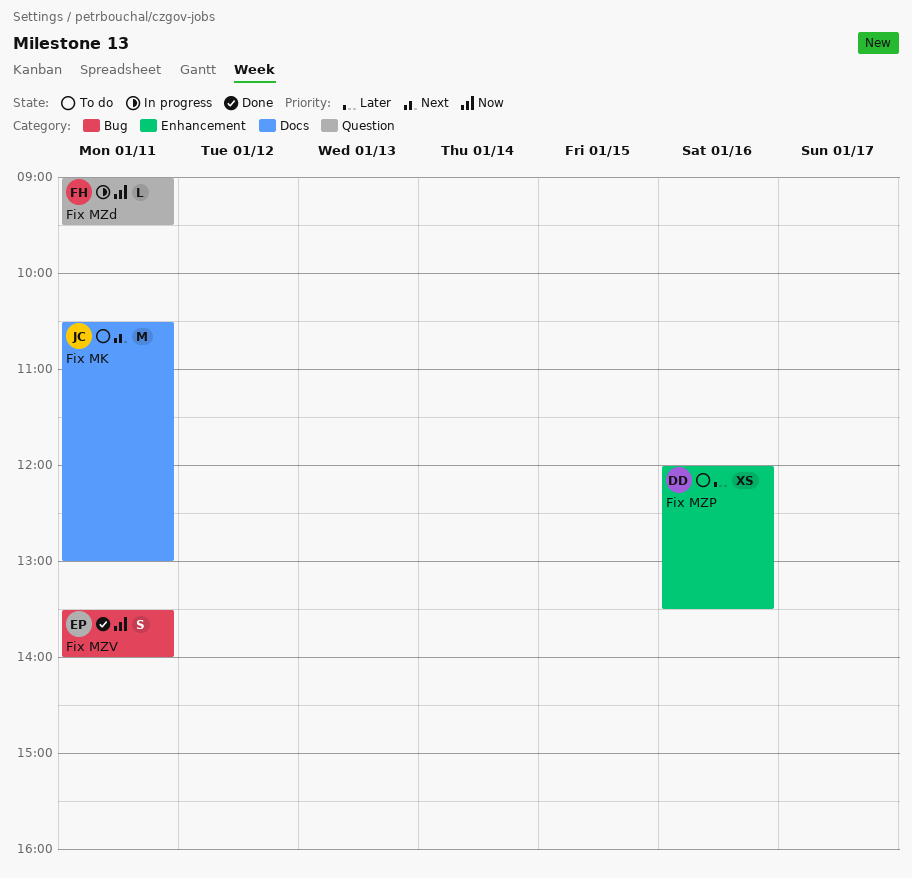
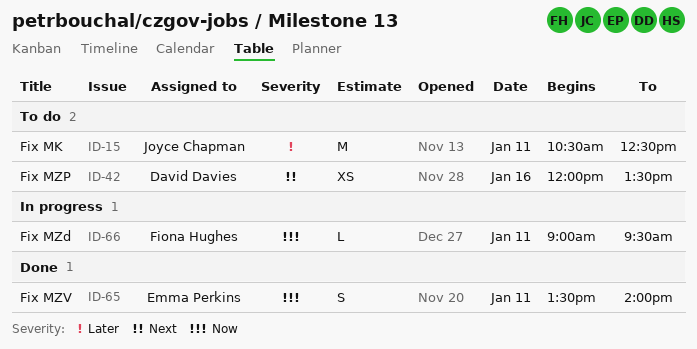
Fix MK, priority: Next -> Later
Fix MK, ends: 13:00 -> 12:30
Fix MZP, priority: Later -> Next

